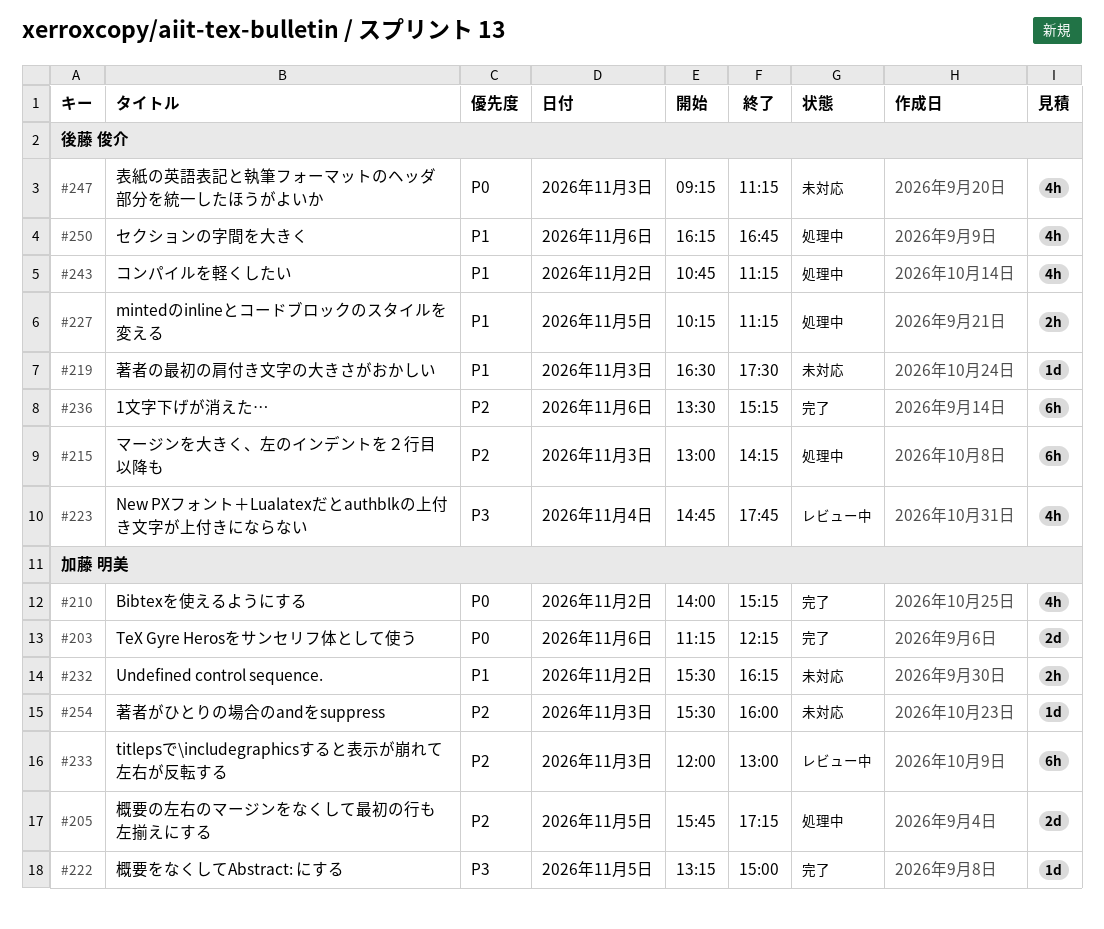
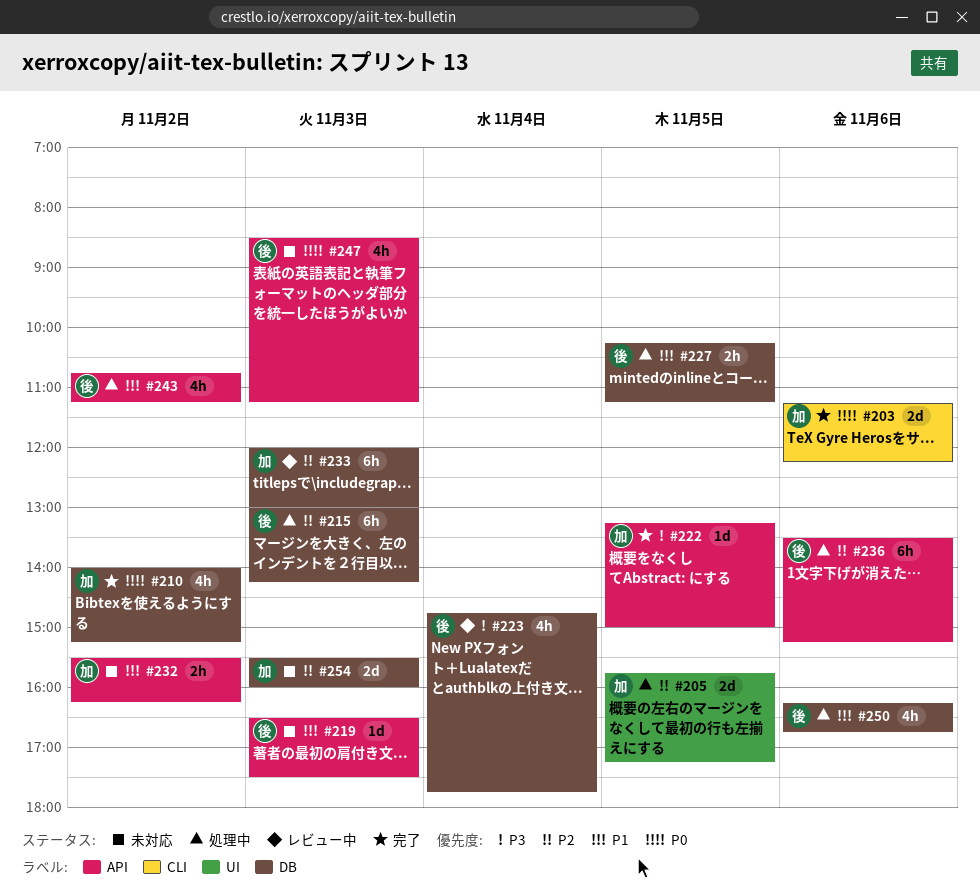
#236, status: 完了 -> 処理中
#247, begins: 09:15 -> 08:30
#254, estimate: 1d -> 2d

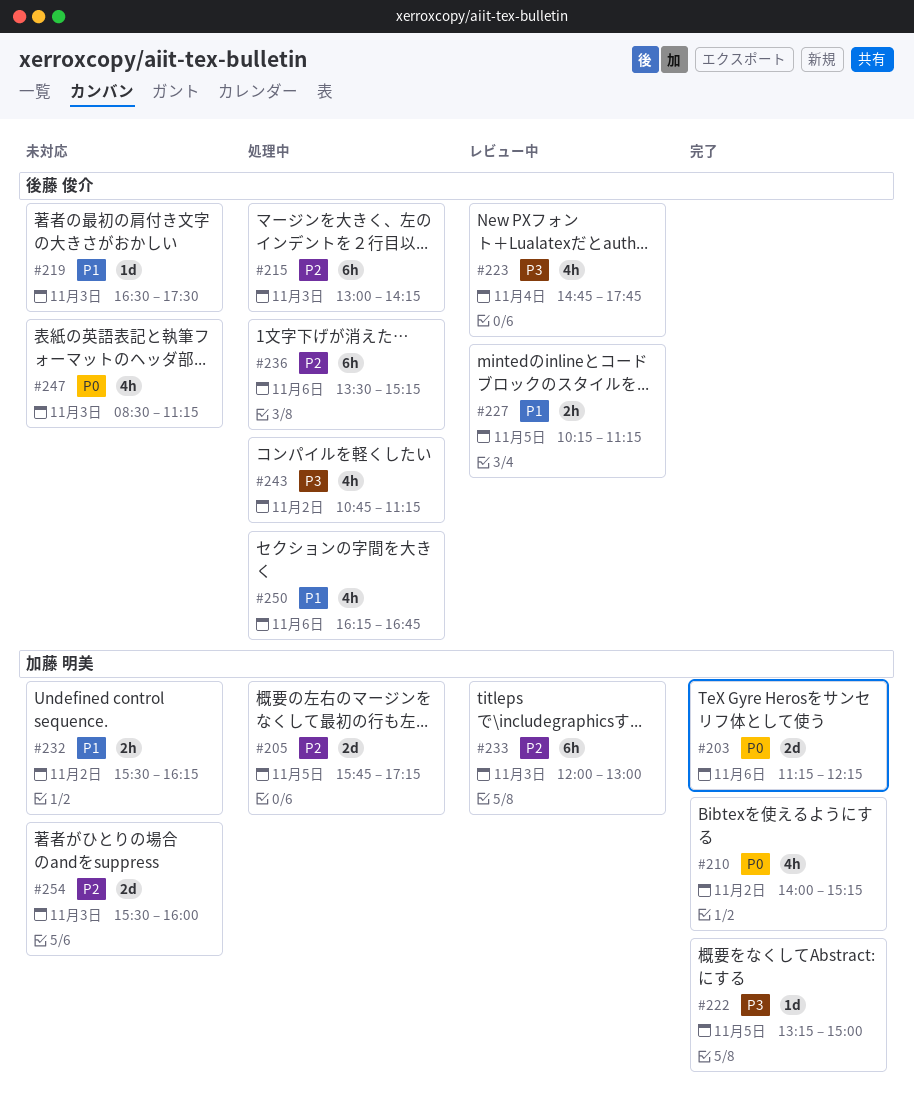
#227, status: 処理中 -> レビュー中
#243, priority: P1 -> P3

